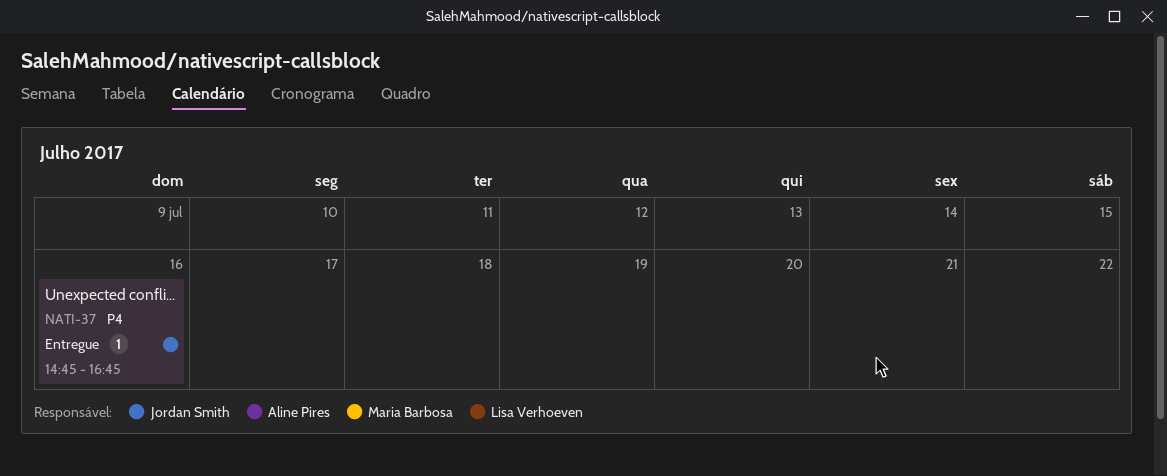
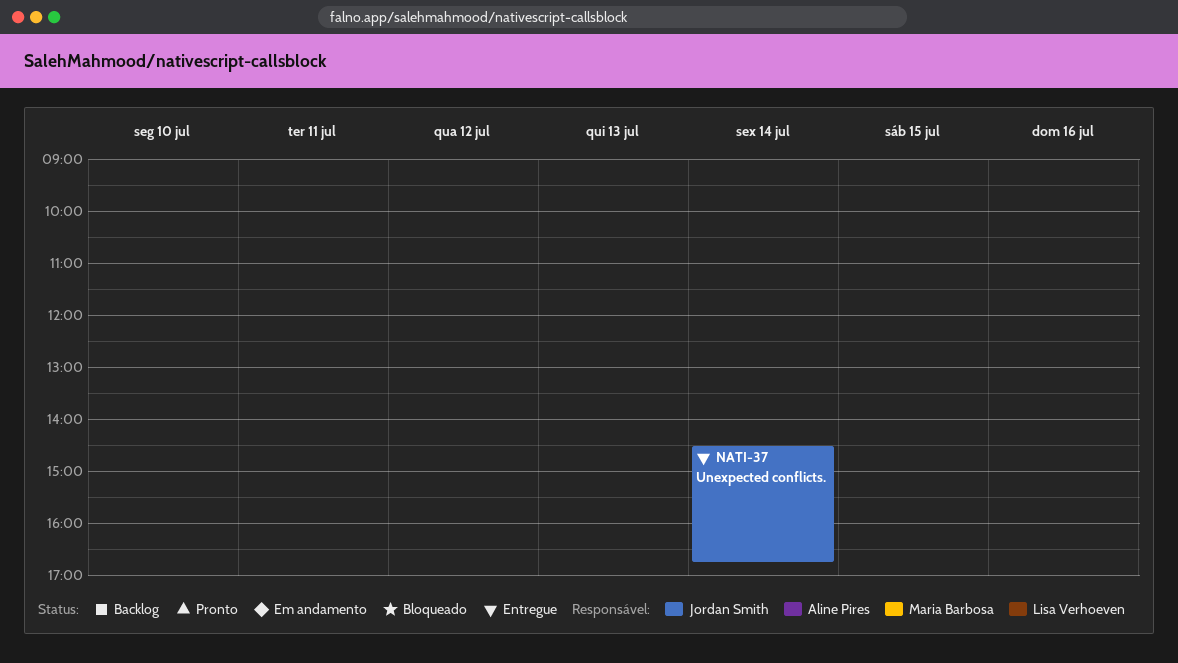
NATI-37, day: Jul 16 -> Jul 14
NATI-37, begins: 14:45 -> 14:30

